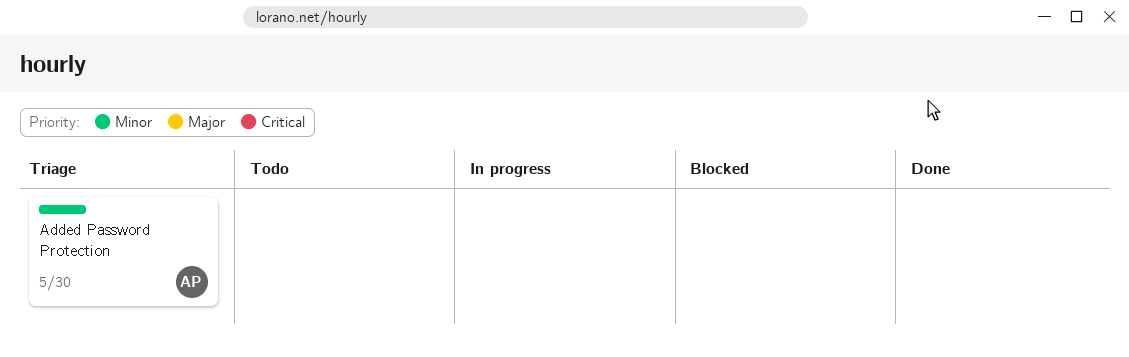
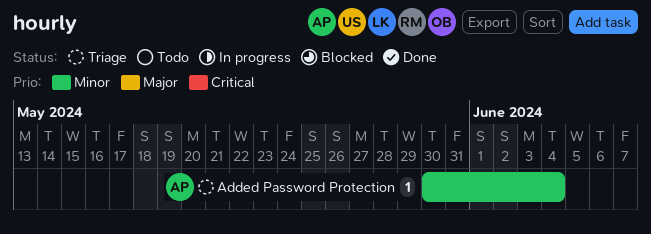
Added Password Protection, due: May 30 -> Jun 4

